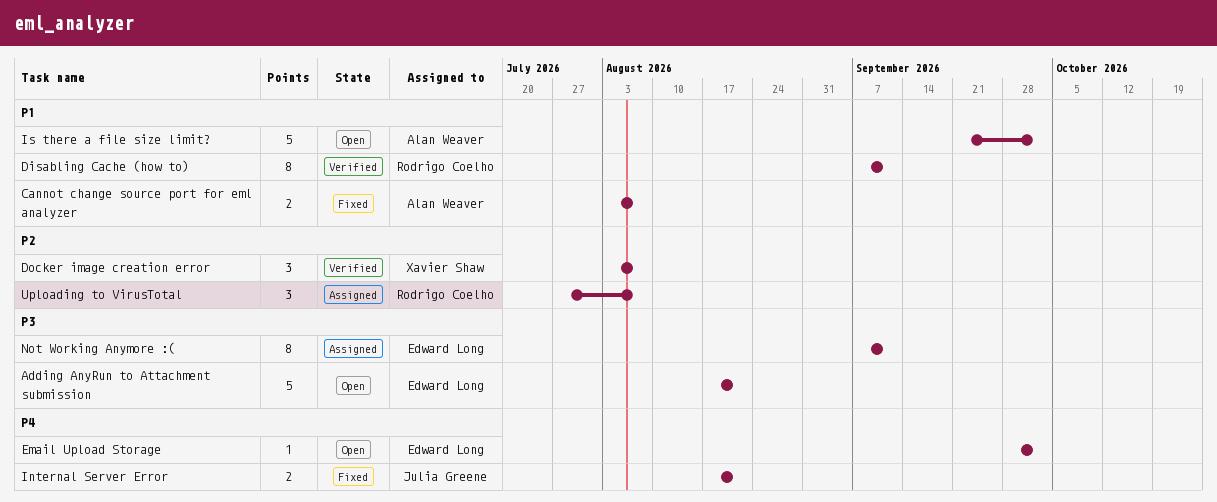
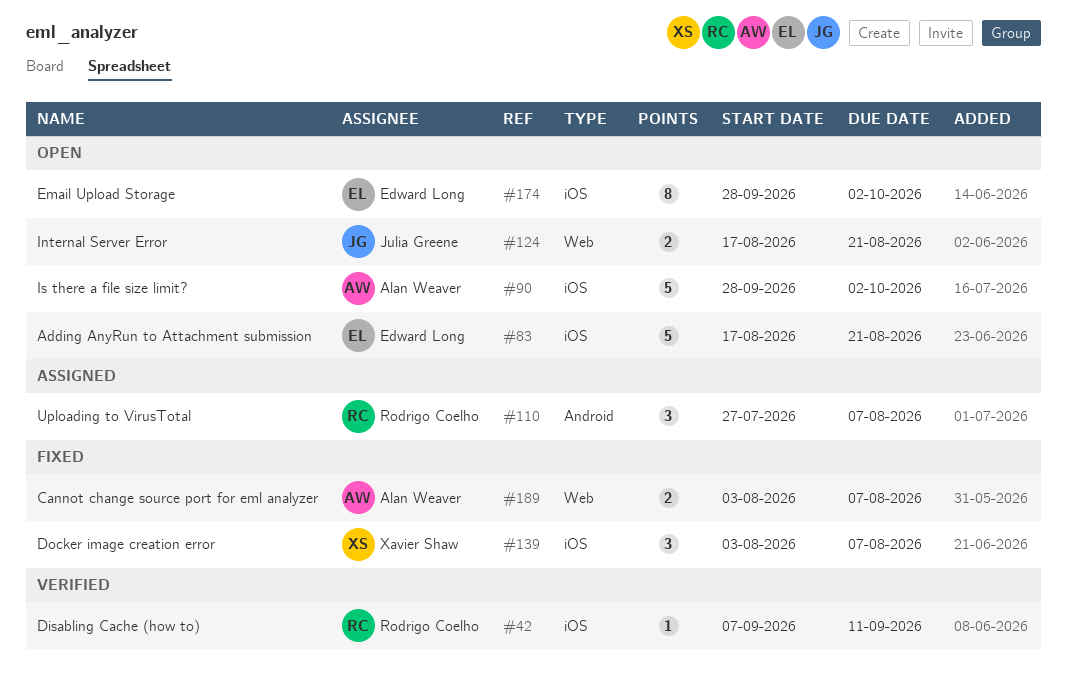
Disabling Cache (how to), estimate: 8 -> 1
Docker image creation error, status: Verified -> Fixed
Email Upload Storage, estimate: 1 -> 8
Internal Server Error, status: Fixed -> Open
Is there a file size limit?, start: Sep 21 -> Sep 28
Not Working Anymore :(: present -> none

